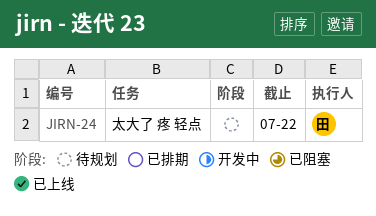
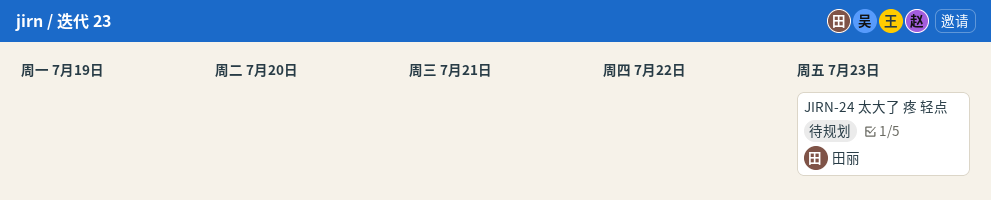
JIRN-24, due: Jul 22 -> Jul 23

